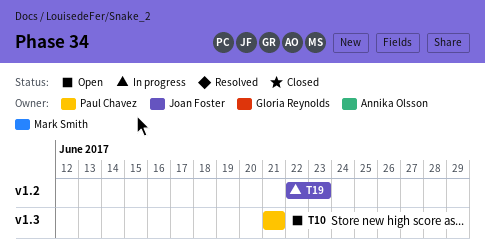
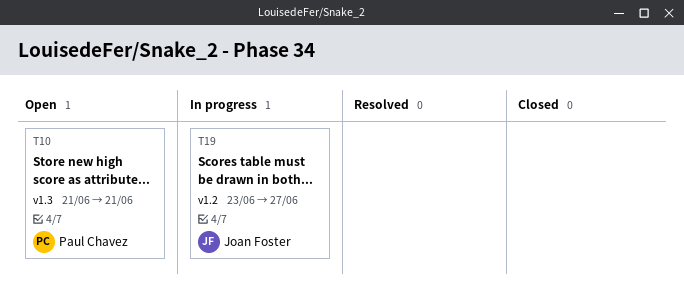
T19, start: Jun 22 -> Jun 23
T19, due: Jun 23 -> Jun 27

